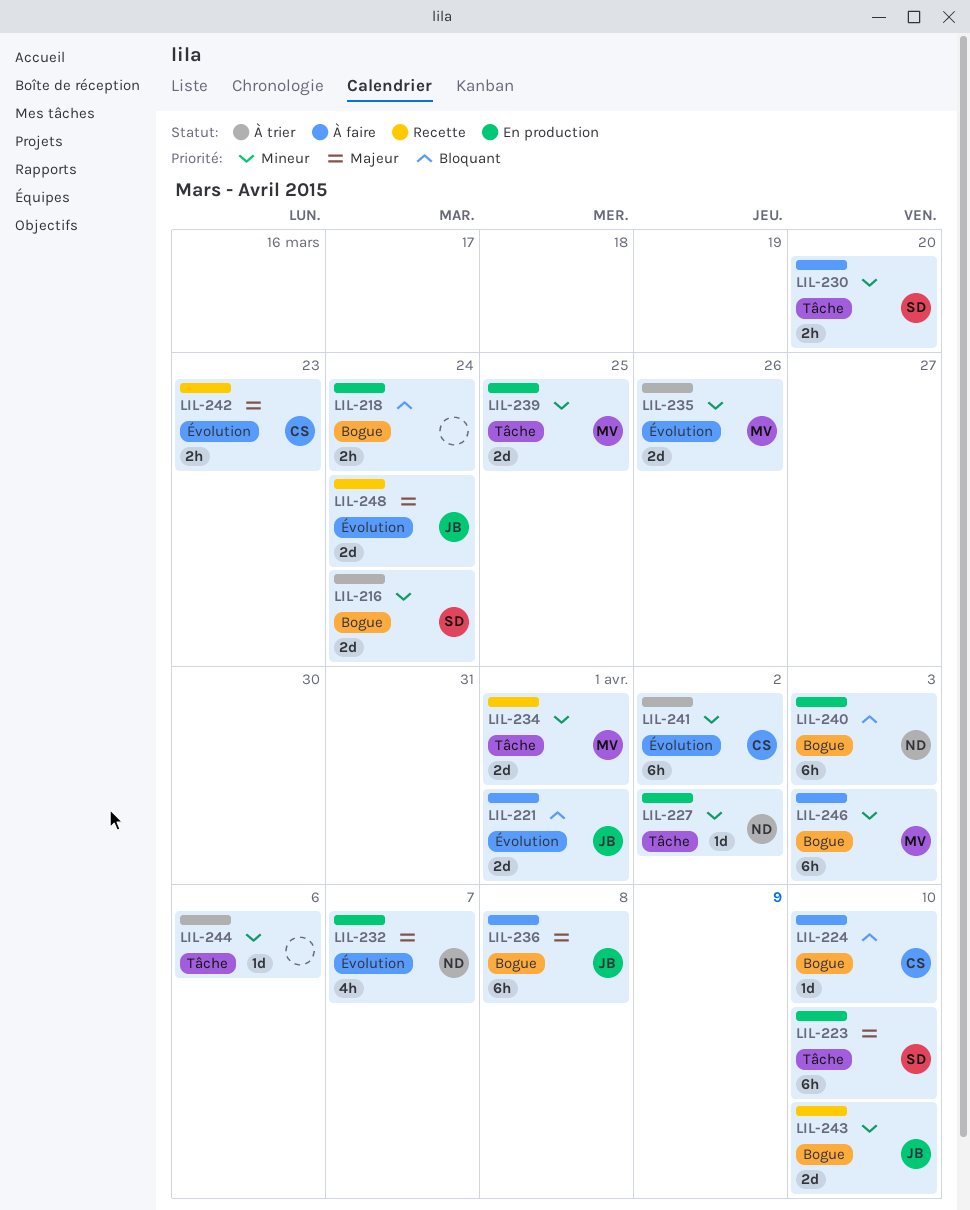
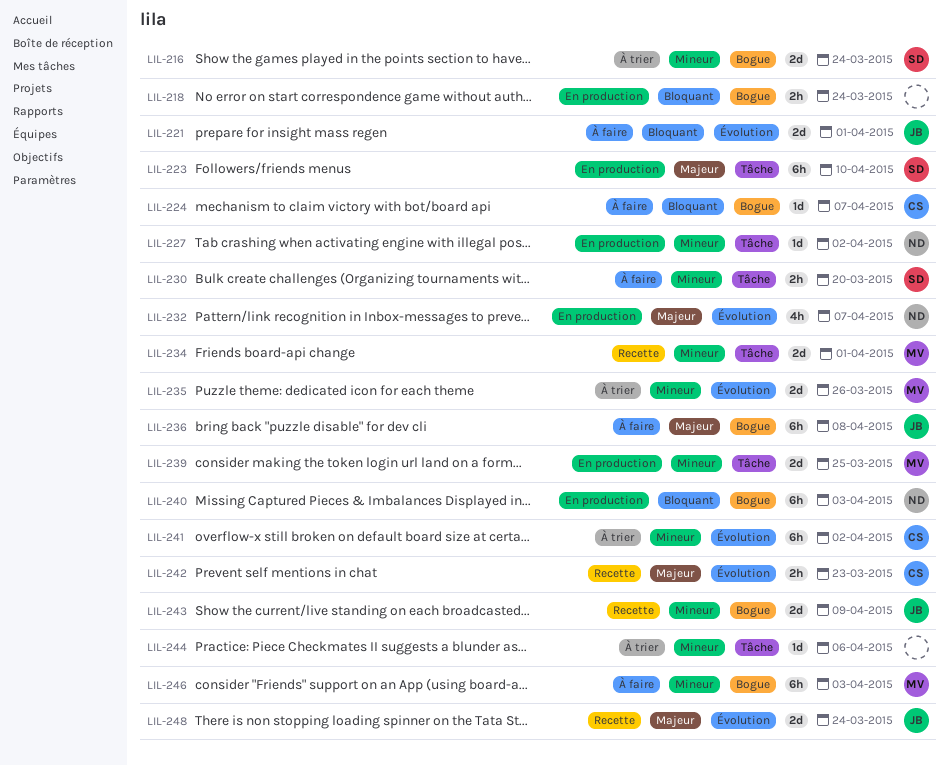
LIL-224, due: Apr 10 -> Apr 7
LIL-243, due: Apr 10 -> Apr 9

